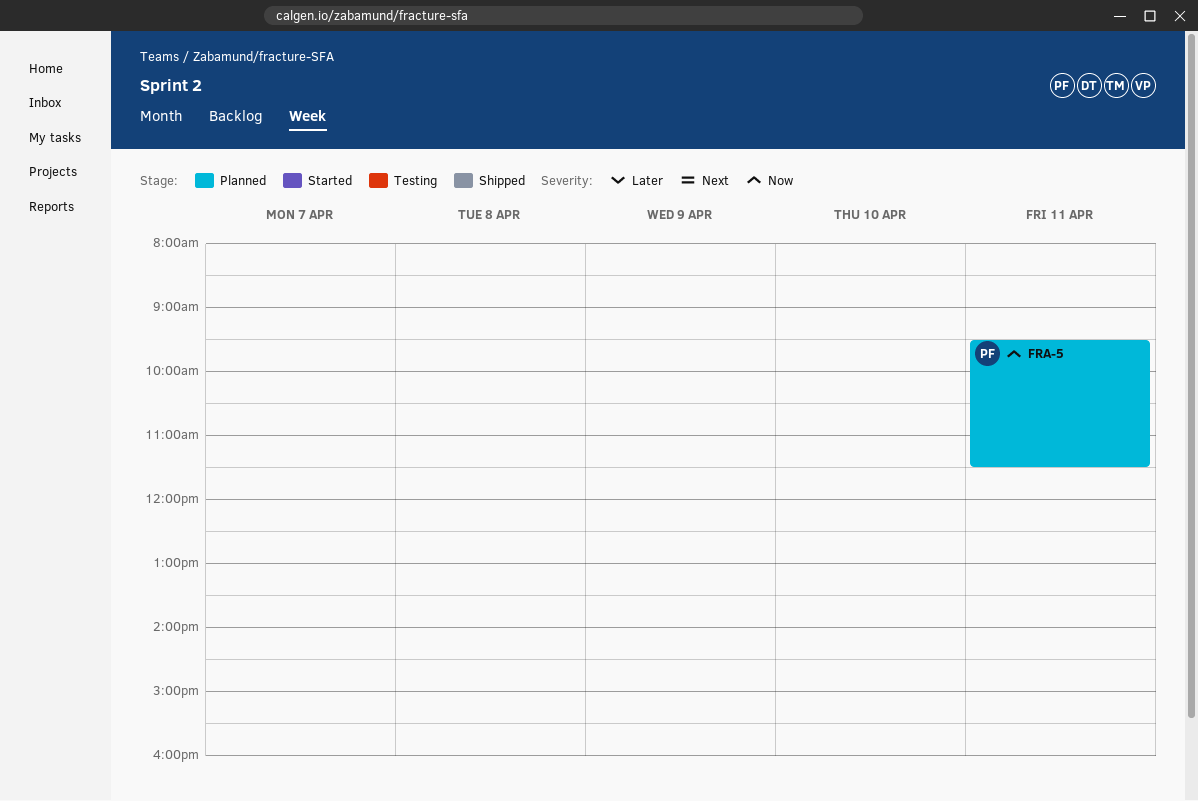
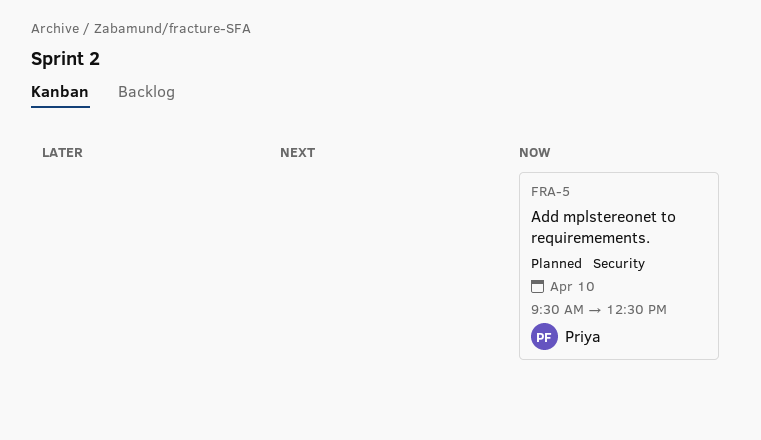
FRA-5, day: Apr 11 -> Apr 10
FRA-5, ends: 11:30 -> 12:30

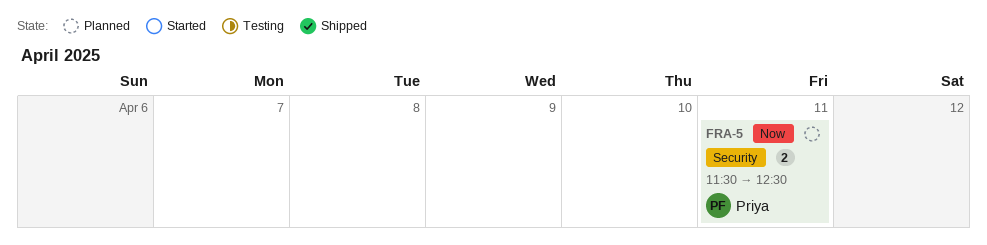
FRA-5, day: Apr 10 -> Apr 11
FRA-5, begins: 09:30 -> 11:30

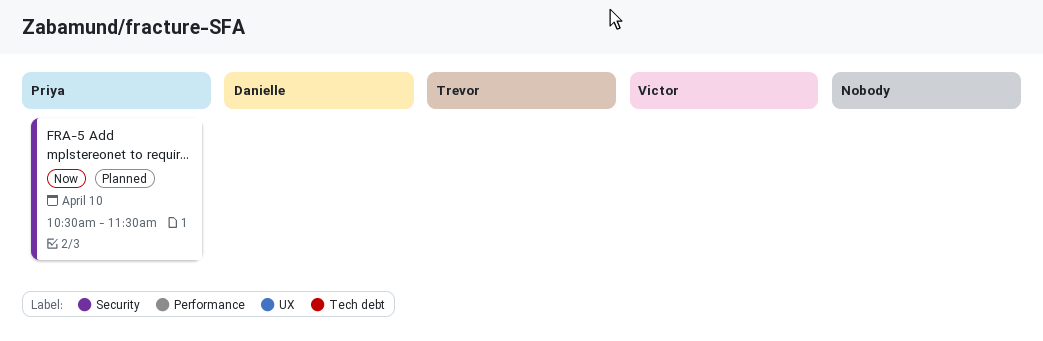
FRA-5, day: Apr 11 -> Apr 10
FRA-5, begins: 11:30 -> 10:30
FRA-5, ends: 12:30 -> 11:30

